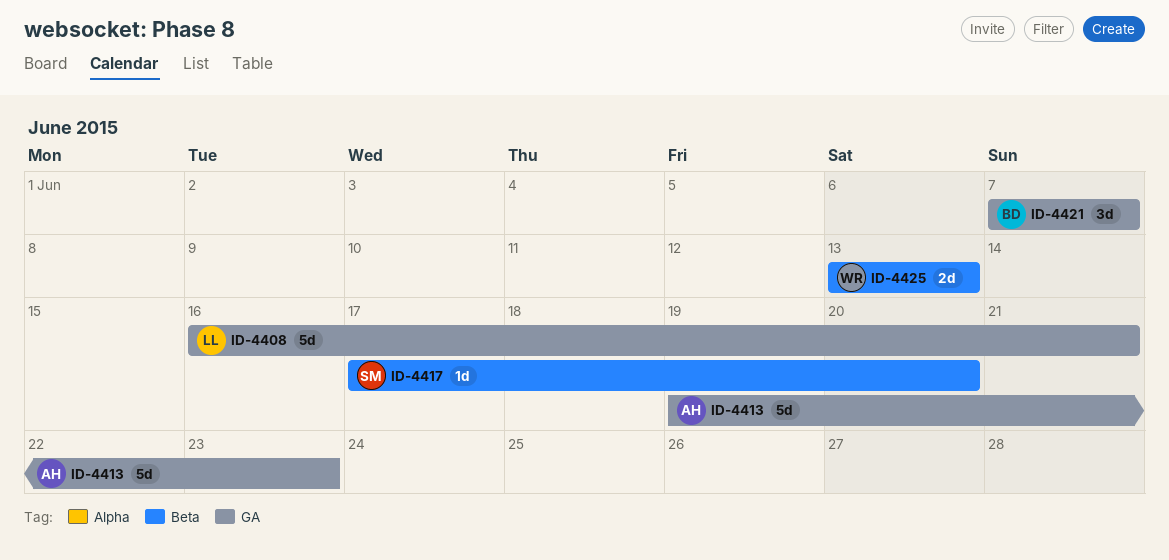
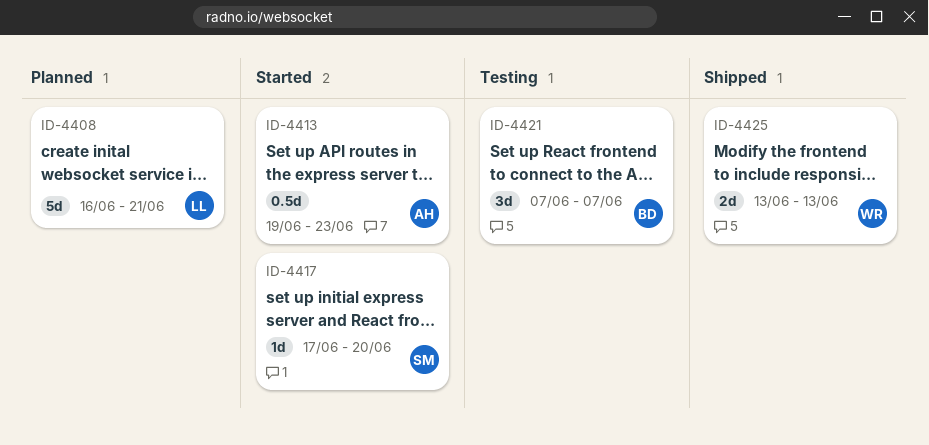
ID-4413, estimate: 5d -> 0.5d

